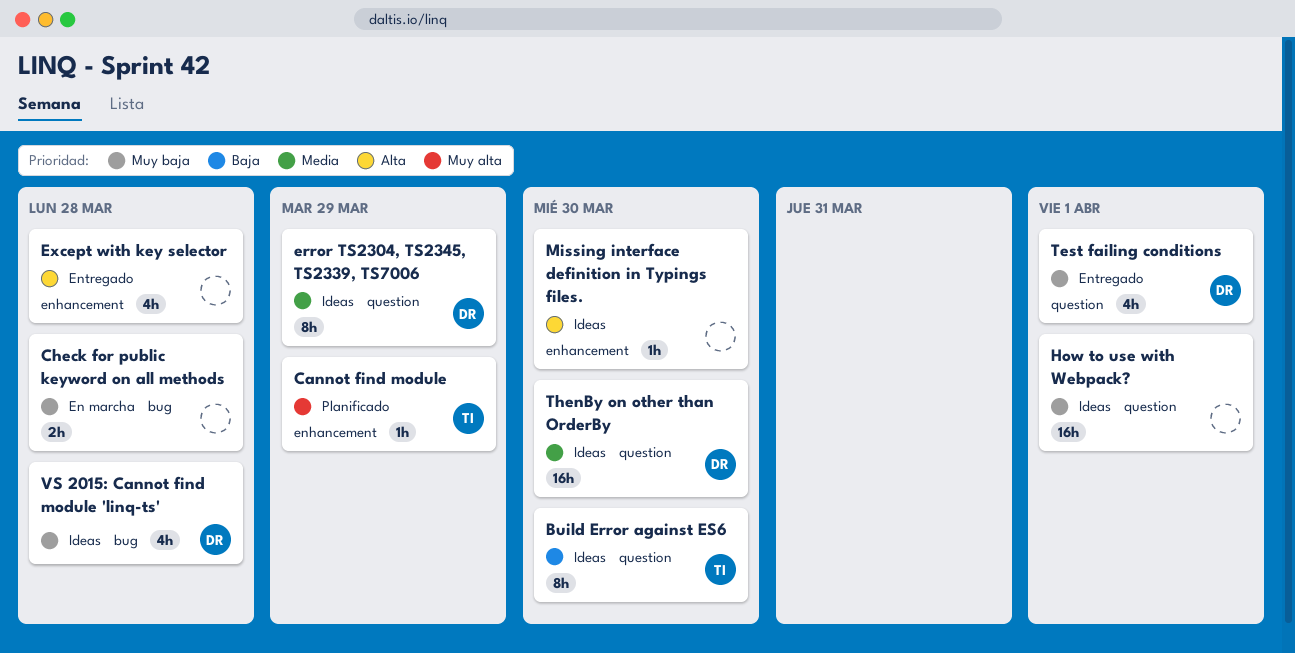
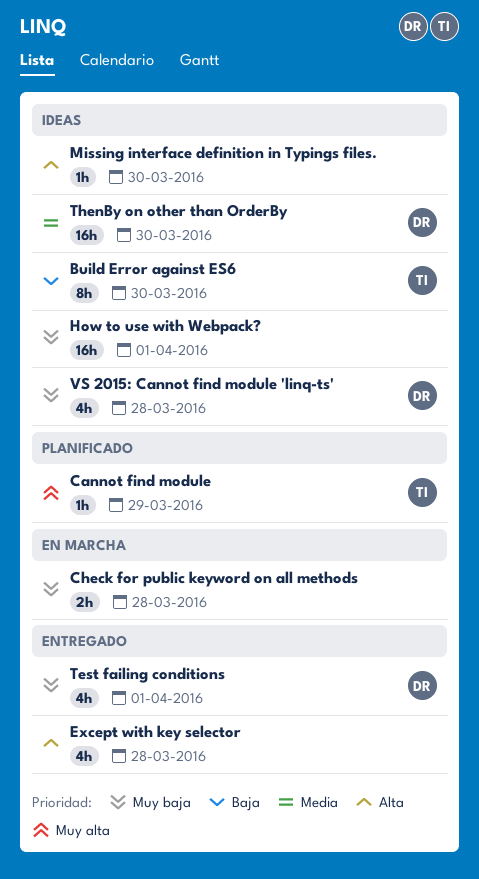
error TS2304, TS2345, TS2339, TS7006: present -> none

